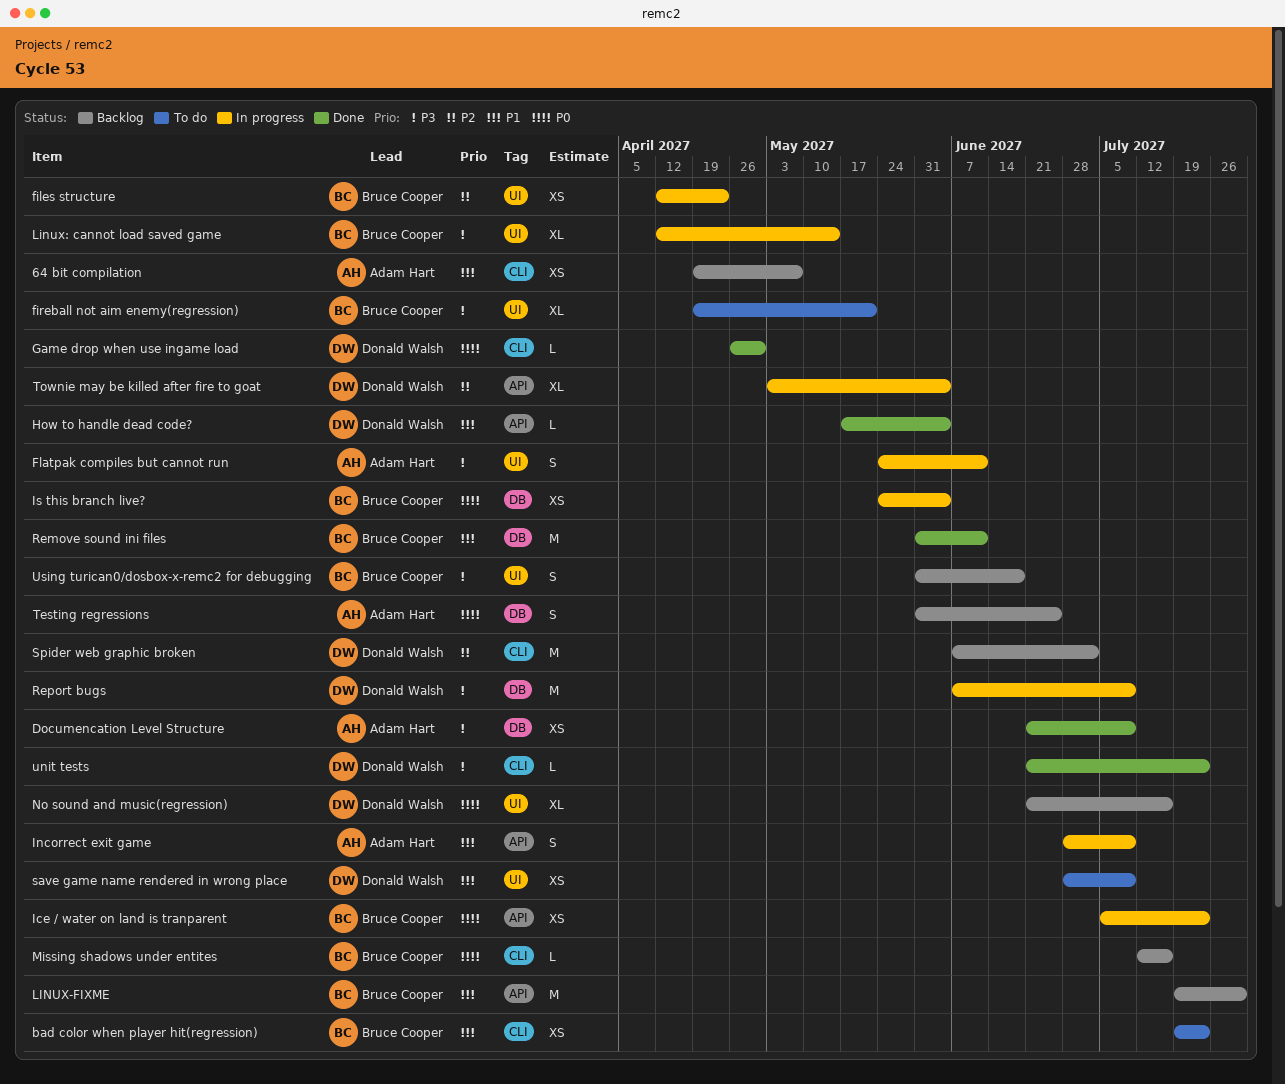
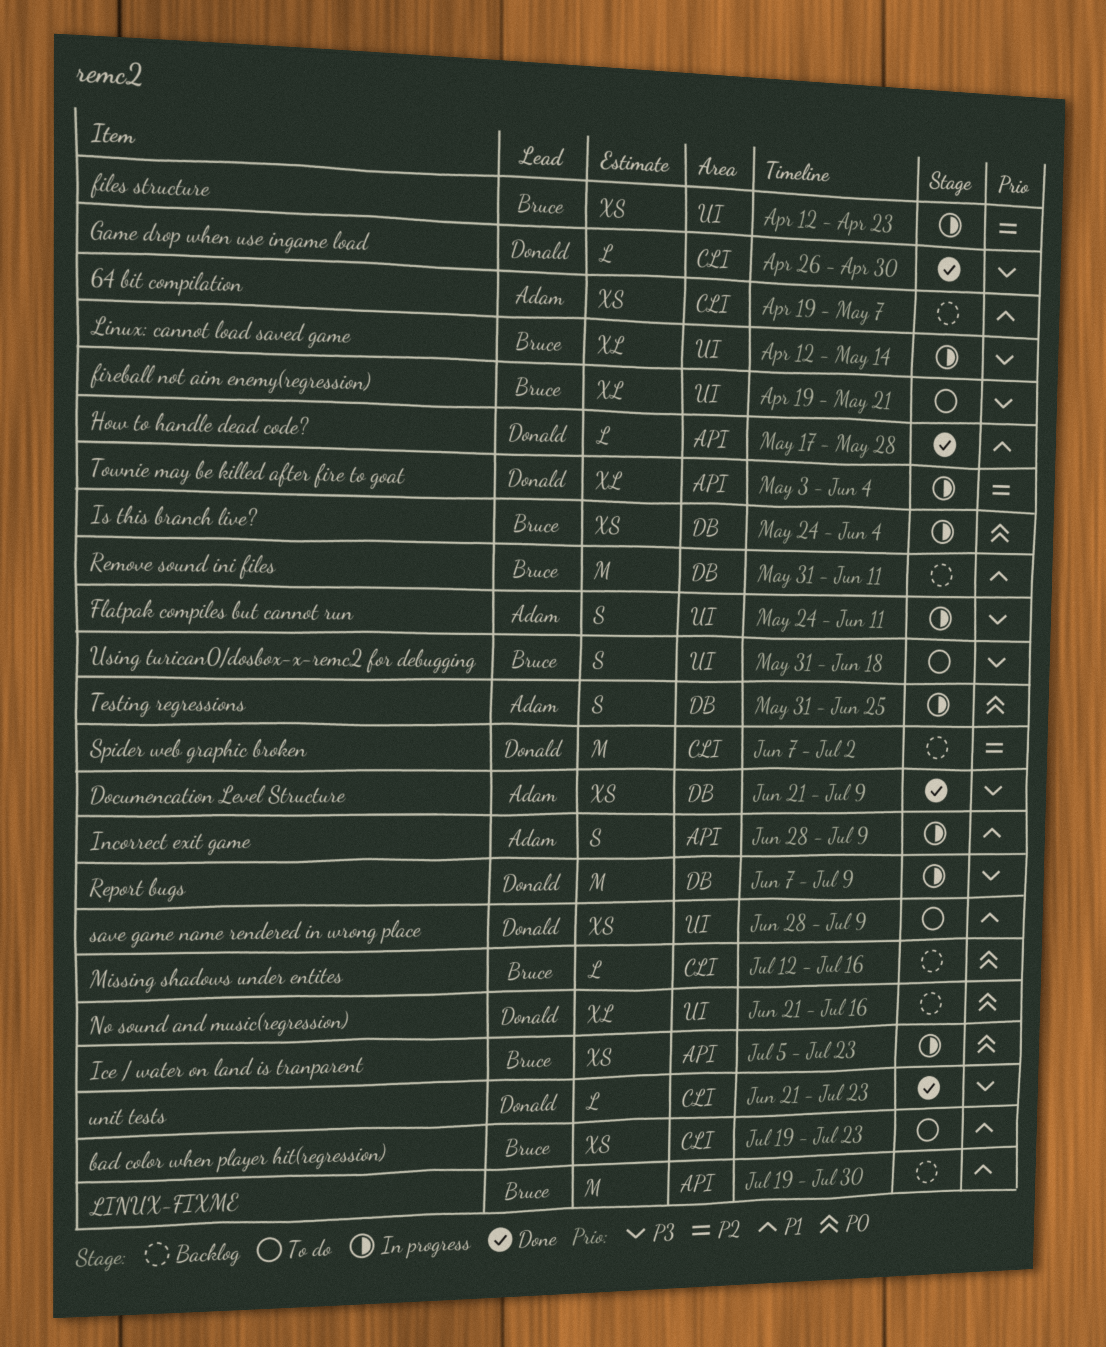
Game drop when use ingame load, priority: P0 -> P3
How to handle dead code?, due: Jun 4 -> May 28
Remove sound ini files, status: Done -> Backlog
Testing regressions, status: Backlog -> In progress
Using turican0/dosbox-x-remc2 for debugging, status: Backlog -> To do

